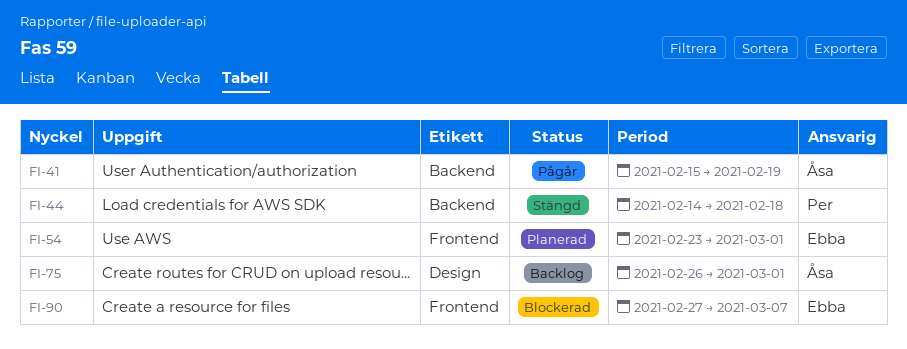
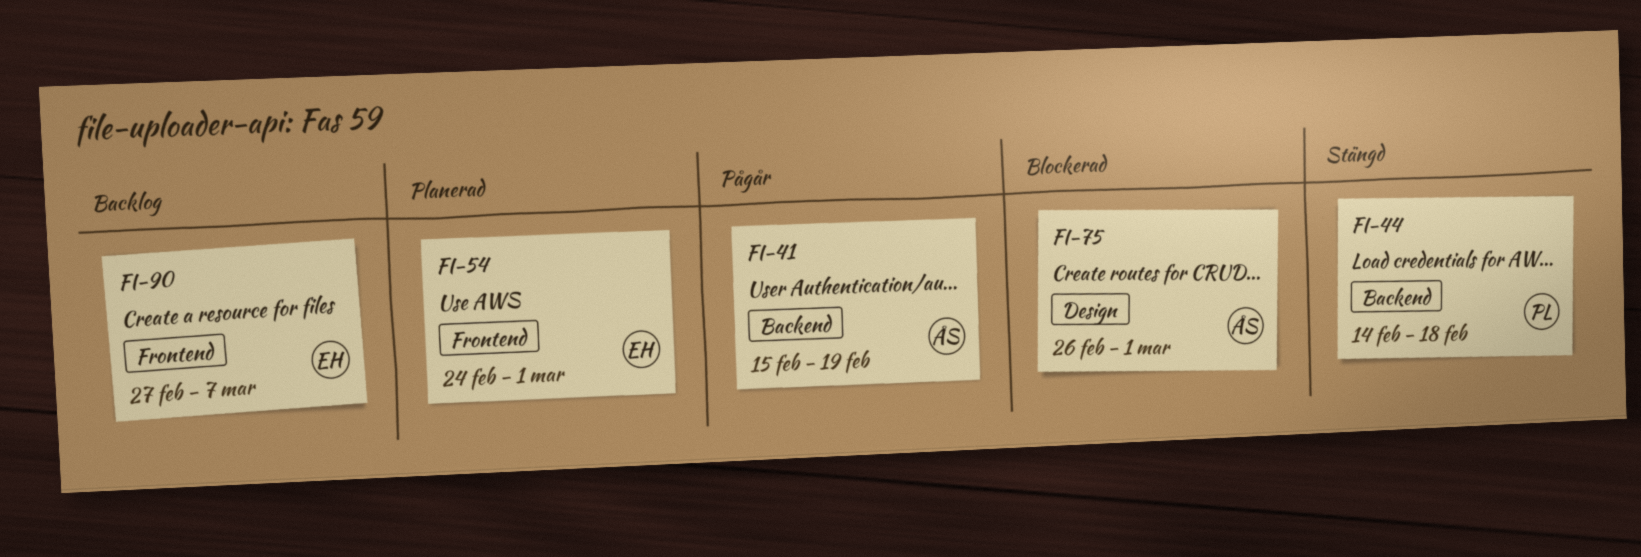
FI-54, start: Feb 23 -> Feb 24
FI-75, status: Backlog -> Blockerad
FI-90, status: Blockerad -> Backlog

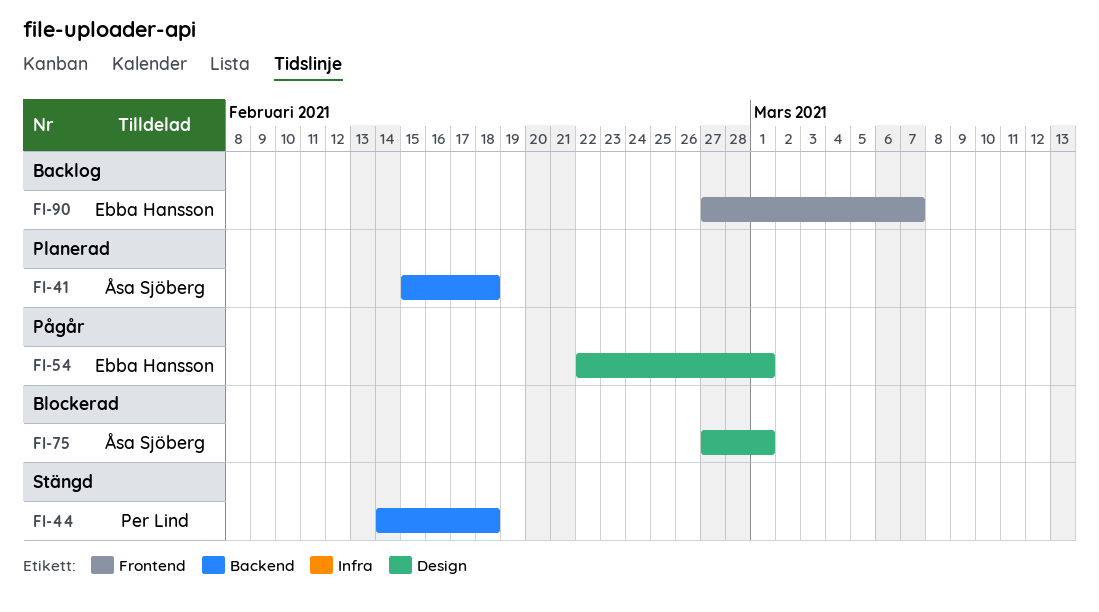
FI-41, status: Pågår -> Planerad
FI-41, due: Feb 19 -> Feb 18
FI-54, status: Planerad -> Pågår
FI-54, label: Frontend -> Design
FI-54, start: Feb 24 -> Feb 22
FI-75, start: Feb 26 -> Feb 27

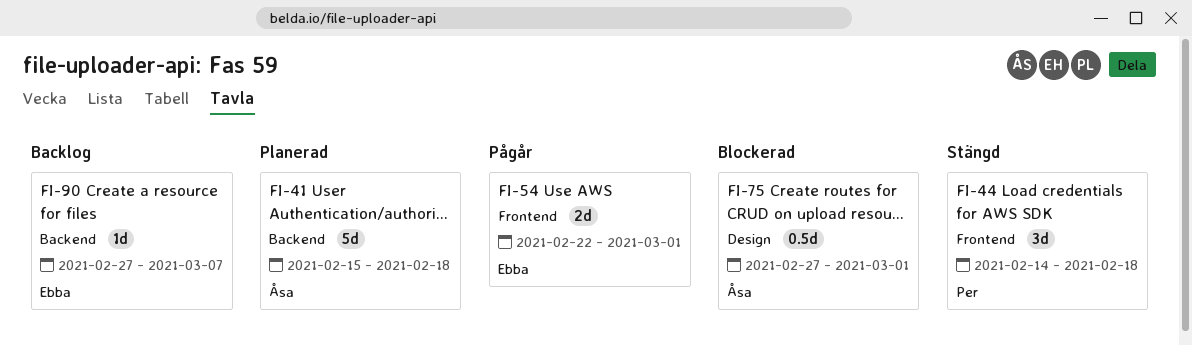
FI-44, label: Backend -> Frontend
FI-54, label: Design -> Frontend
FI-90, label: Frontend -> Backend

